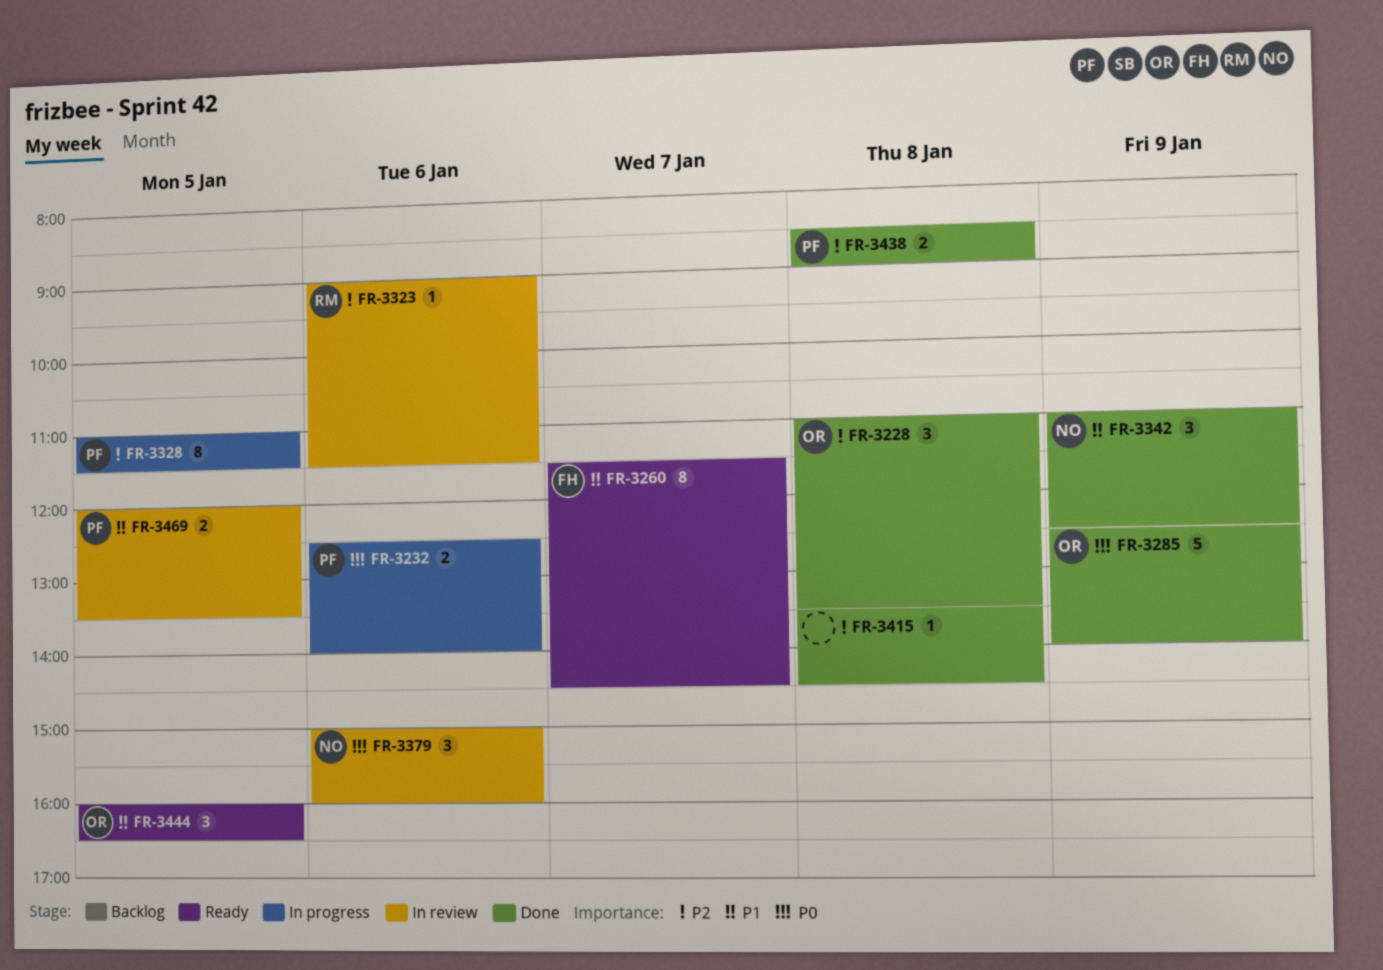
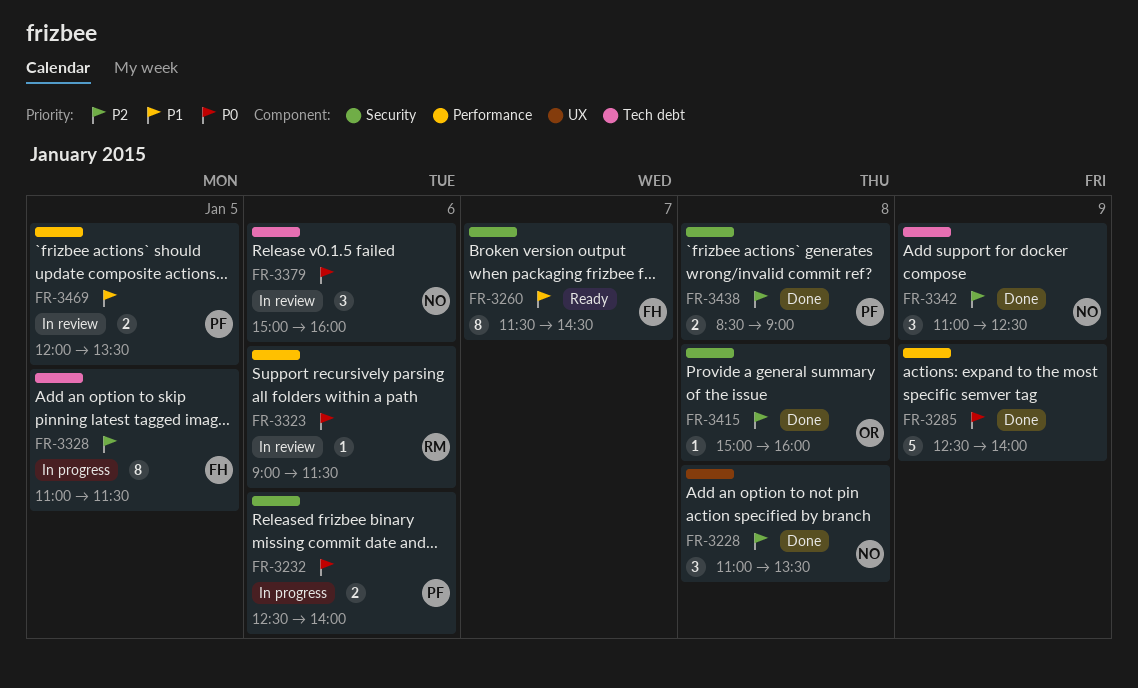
FR-3228, owner: OR -> NO
FR-3285, owner: OR -> none
FR-3323, priority: P2 -> P0
FR-3328, owner: PF -> FH
FR-3342, priority: P1 -> P2
FR-3415, owner: none -> OR
FR-3415, begins: 13:30 -> 15:00
FR-3415, ends: 14:30 -> 16:00
FR-3444: present -> none

